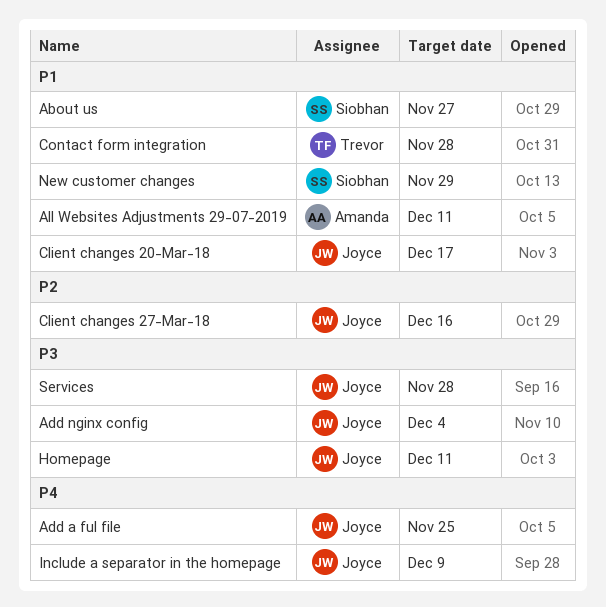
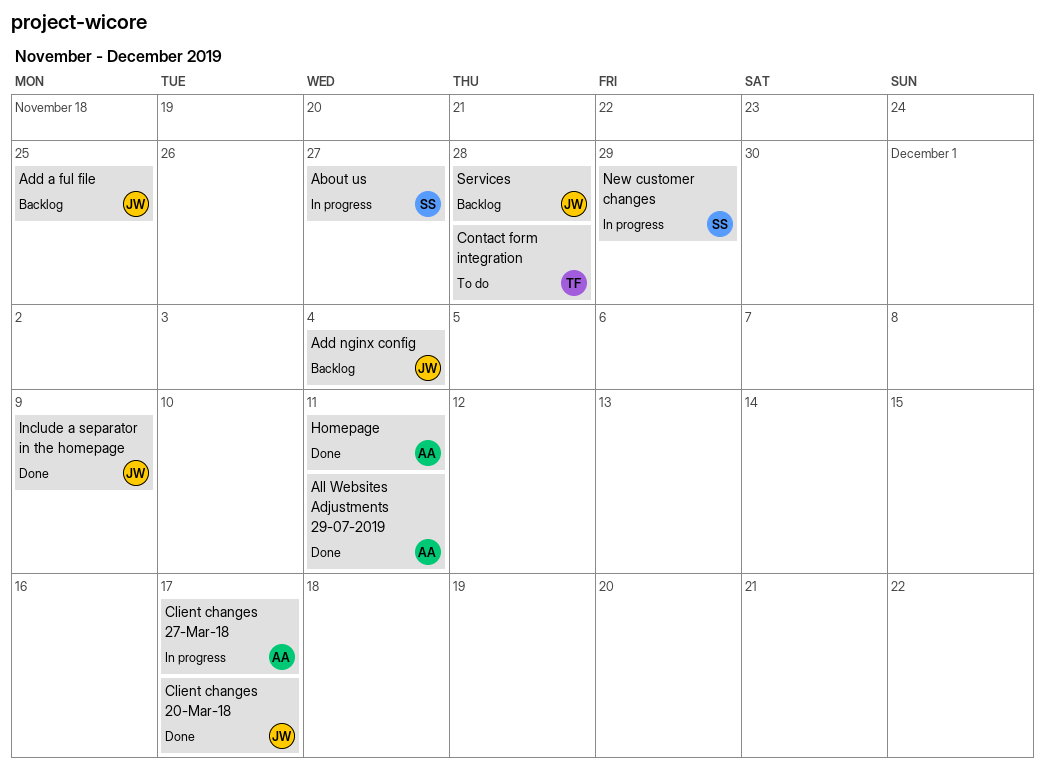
Client changes 27-Mar-18, owner: Joyce -> Amanda
Client changes 27-Mar-18, due: Dec 16 -> Dec 17
Homepage, owner: Joyce -> Amanda

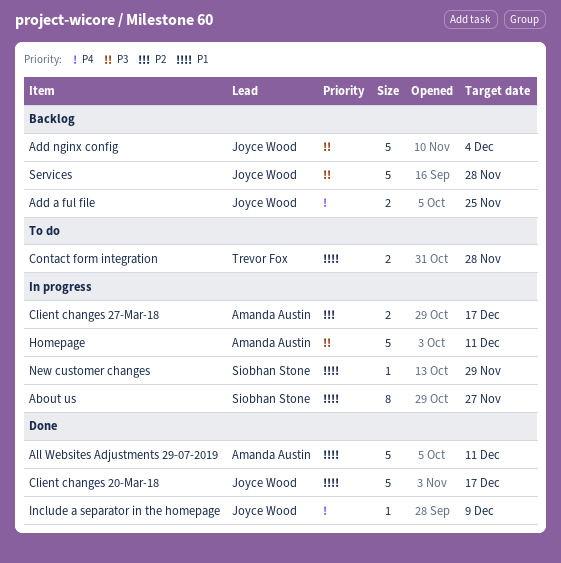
Homepage, status: Done -> In progress

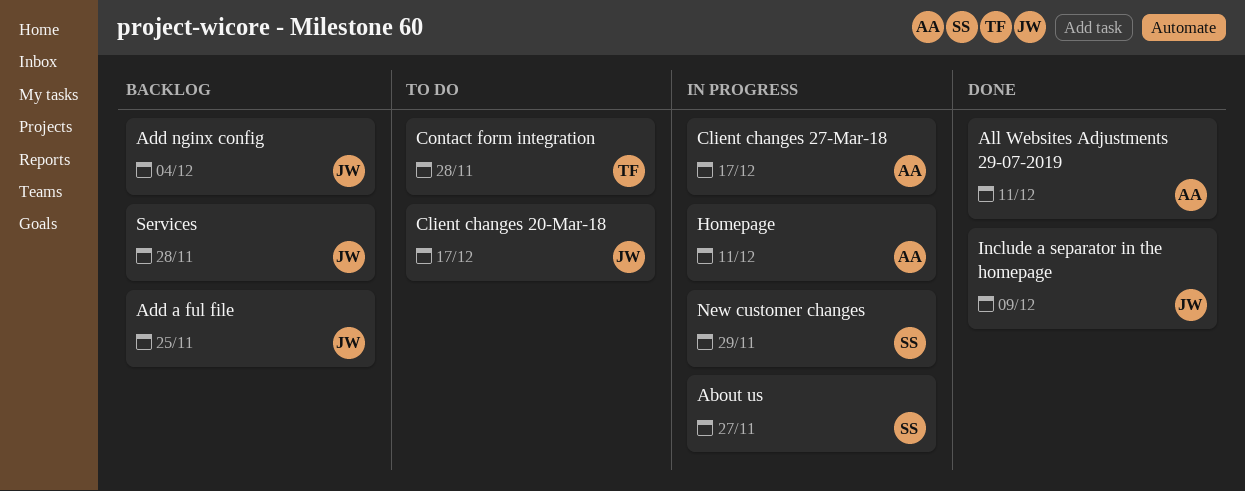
Client changes 20-Mar-18, status: Done -> To do

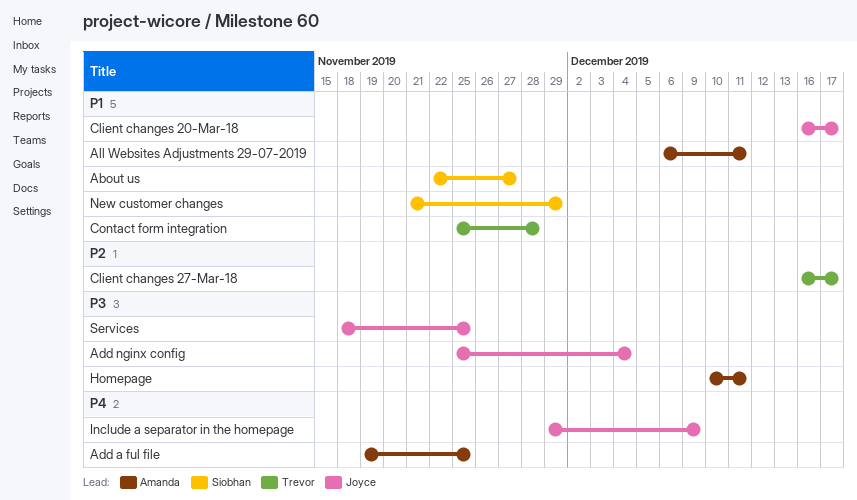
Add a ful file, owner: Joyce -> Amanda
Client changes 27-Mar-18, owner: Amanda -> Trevor
Services, due: Nov 28 -> Nov 25

